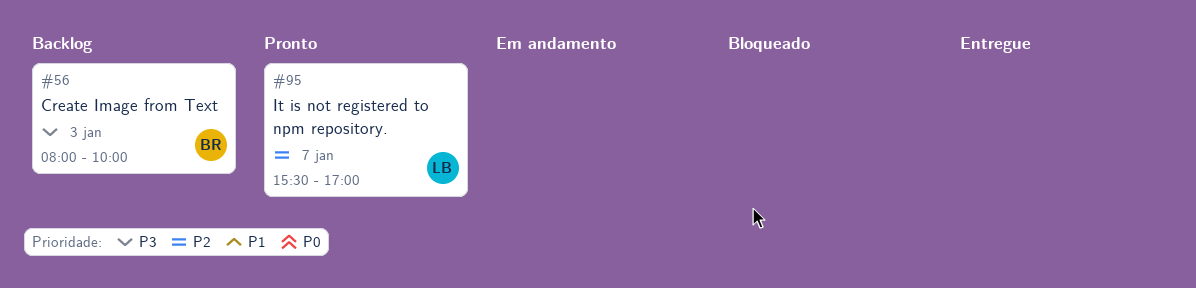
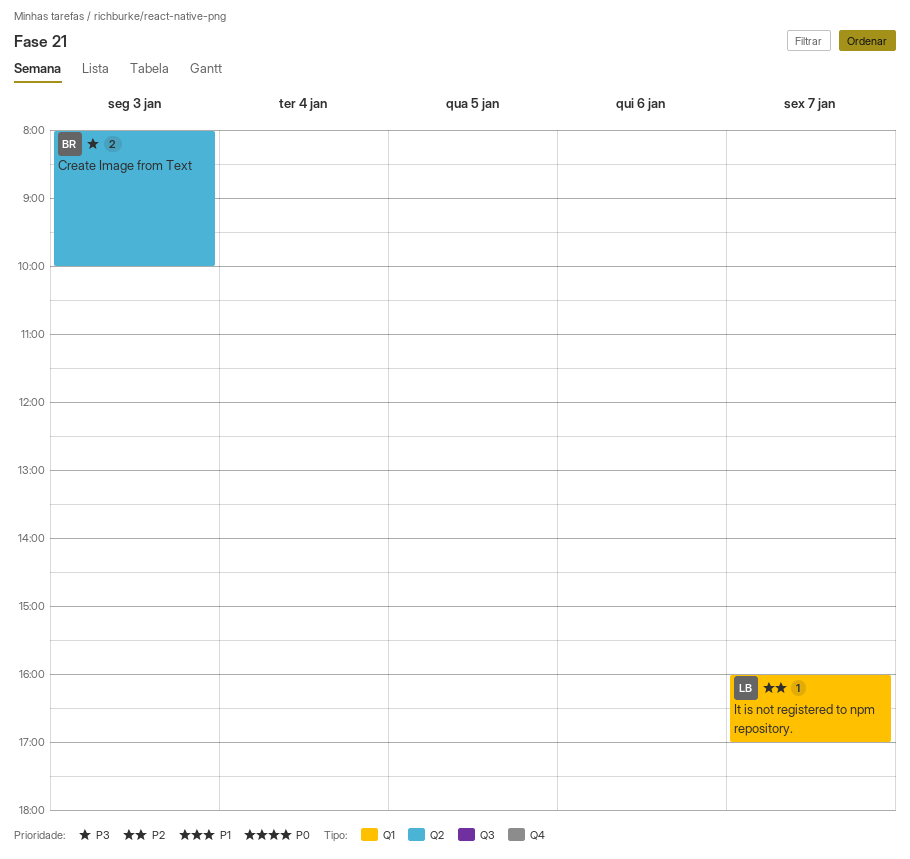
It is not registered to npm repository., begins: 15:30 -> 16:00

